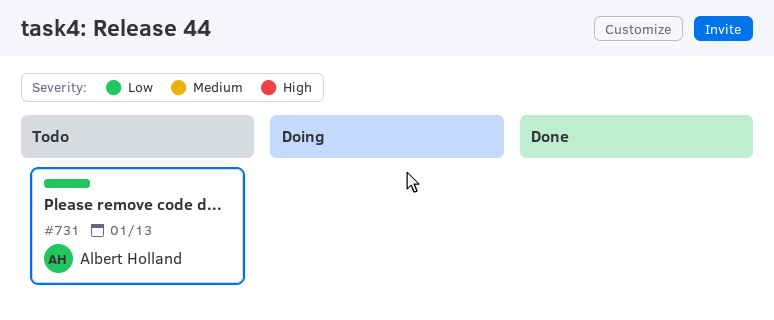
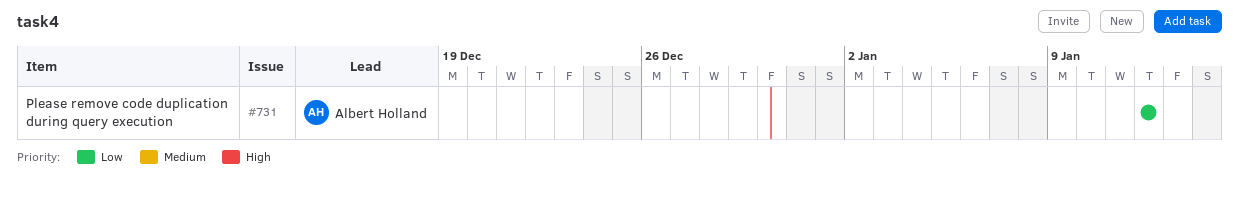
#731, due: Jan 13 -> Jan 12

